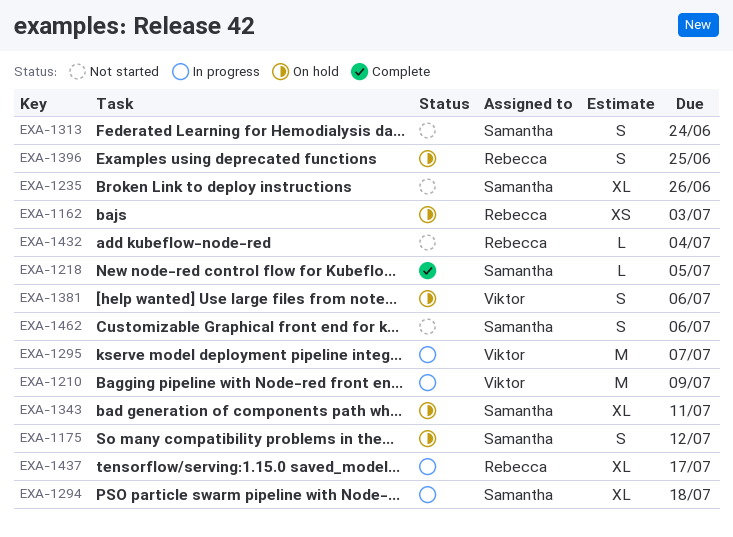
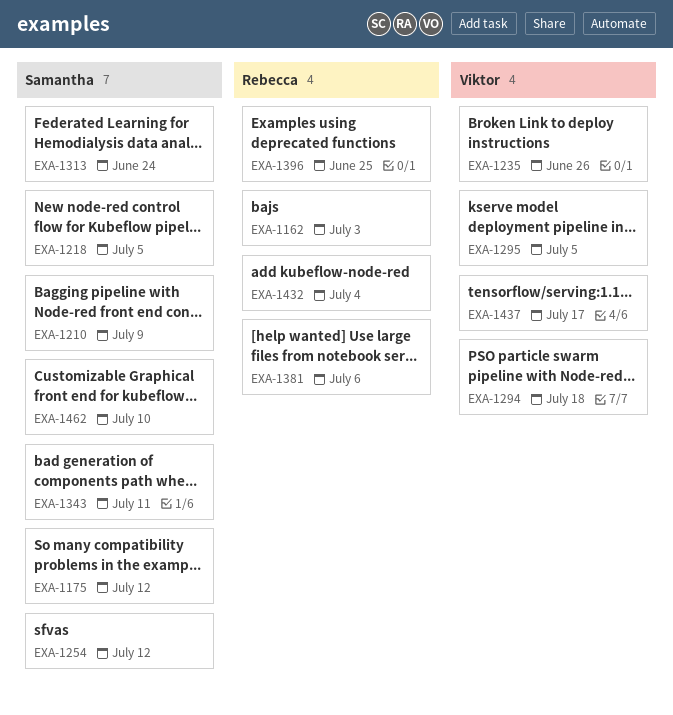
EXA-1210, owner: Viktor -> Samantha
EXA-1235, owner: Samantha -> Viktor
EXA-1254: none -> present
EXA-1294, owner: Samantha -> Viktor
EXA-1295, due: Jul 7 -> Jul 5
EXA-1381, owner: Viktor -> Rebecca
EXA-1437, owner: Rebecca -> Viktor
EXA-1462, due: Jul 6 -> Jul 10

